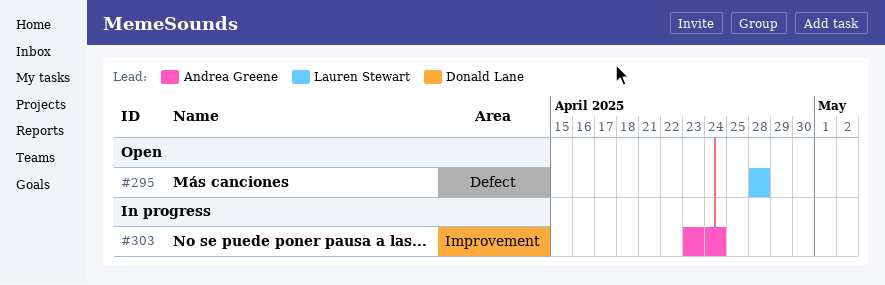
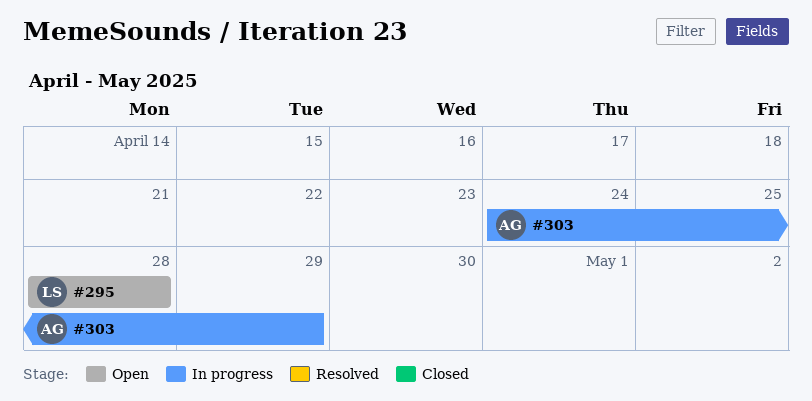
#303, start: Apr 23 -> Apr 24
#303, due: Apr 24 -> Apr 29

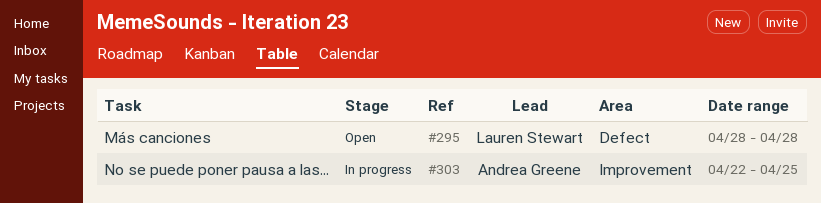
#303, start: Apr 24 -> Apr 22
#303, due: Apr 29 -> Apr 25

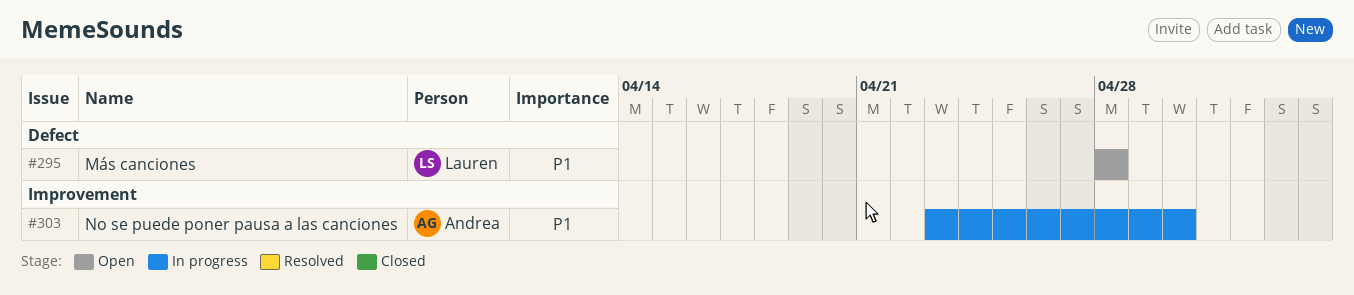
#303, start: Apr 22 -> Apr 23
#303, due: Apr 25 -> Apr 30

